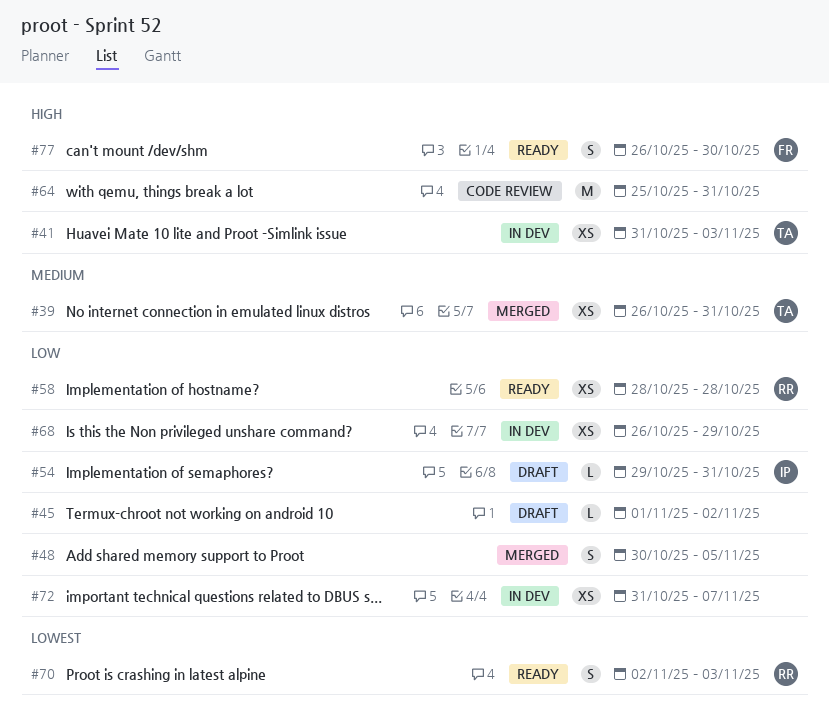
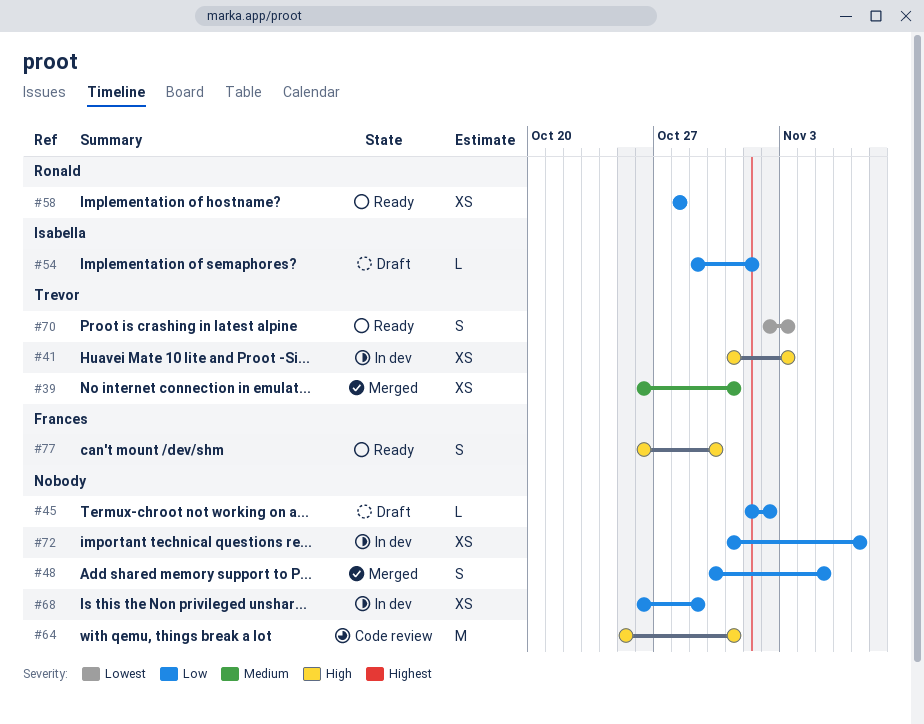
#54, due: Oct 31 -> Nov 1
#70, owner: Ronald -> Trevor

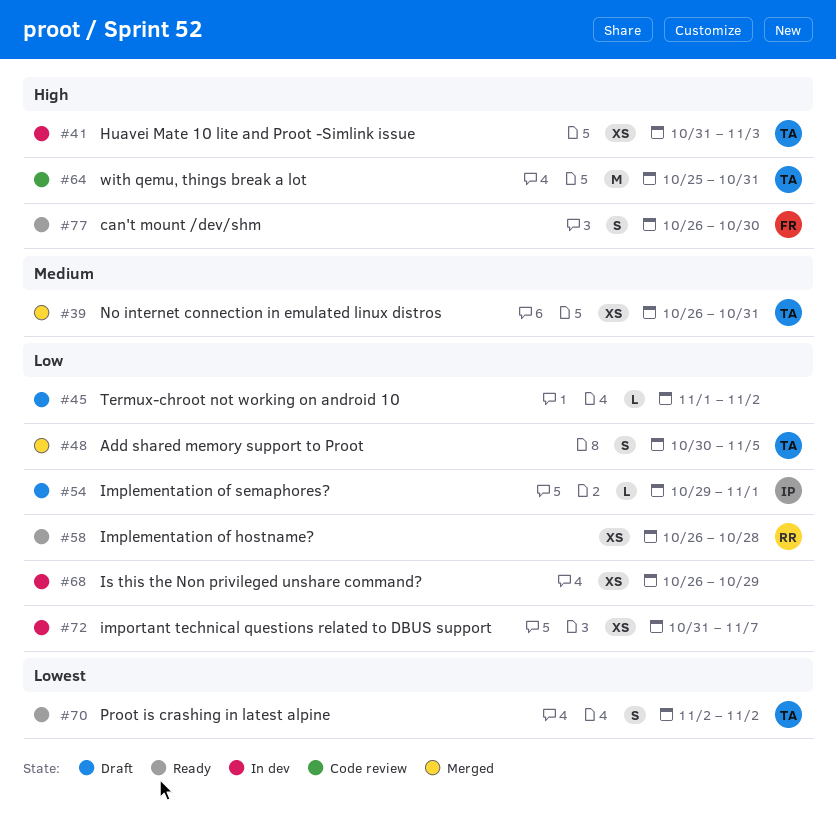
#48, owner: none -> Trevor
#58, start: Oct 28 -> Oct 26
#64, owner: none -> Trevor
#70, due: Nov 3 -> Nov 2

